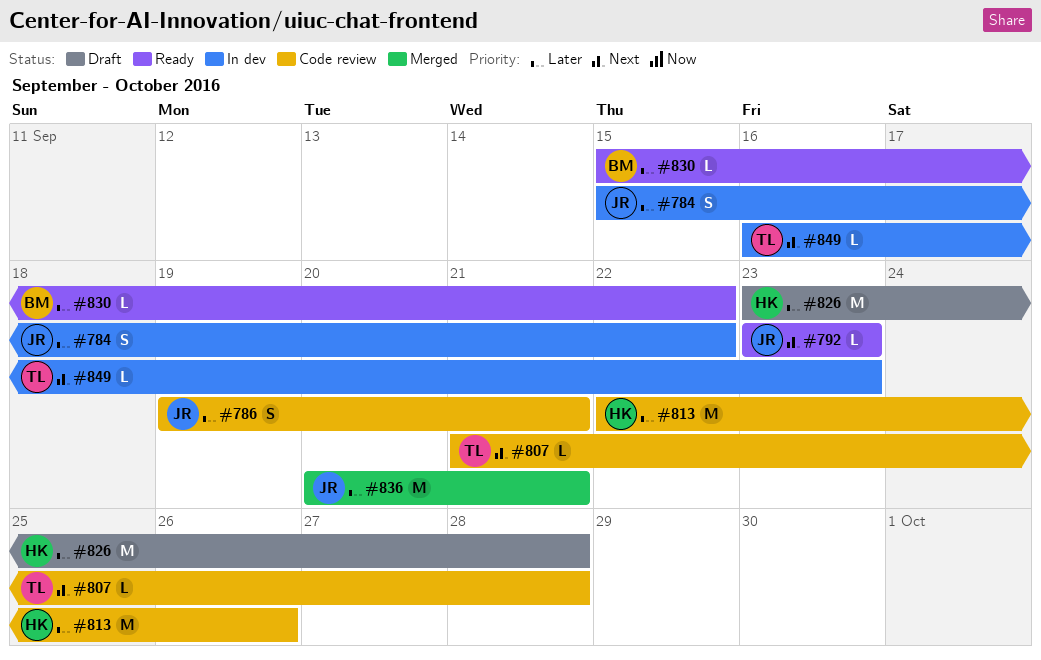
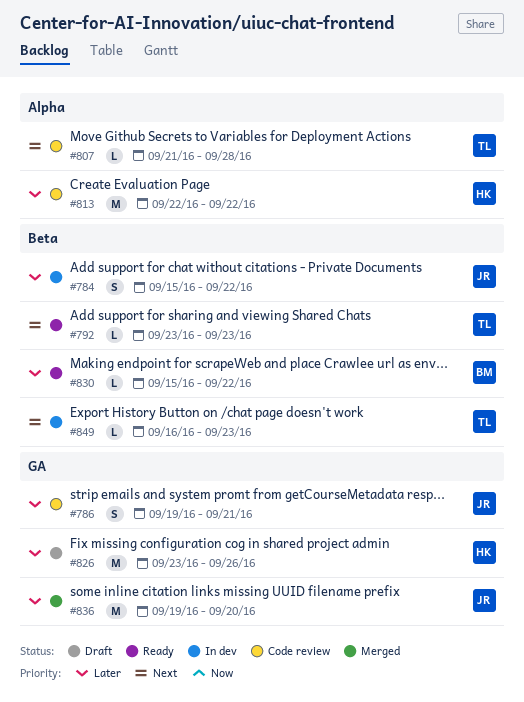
#792, owner: JR -> TL
#813, due: Sep 26 -> Sep 22
#826, due: Sep 28 -> Sep 26
#836, start: Sep 20 -> Sep 19
#836, due: Sep 21 -> Sep 20

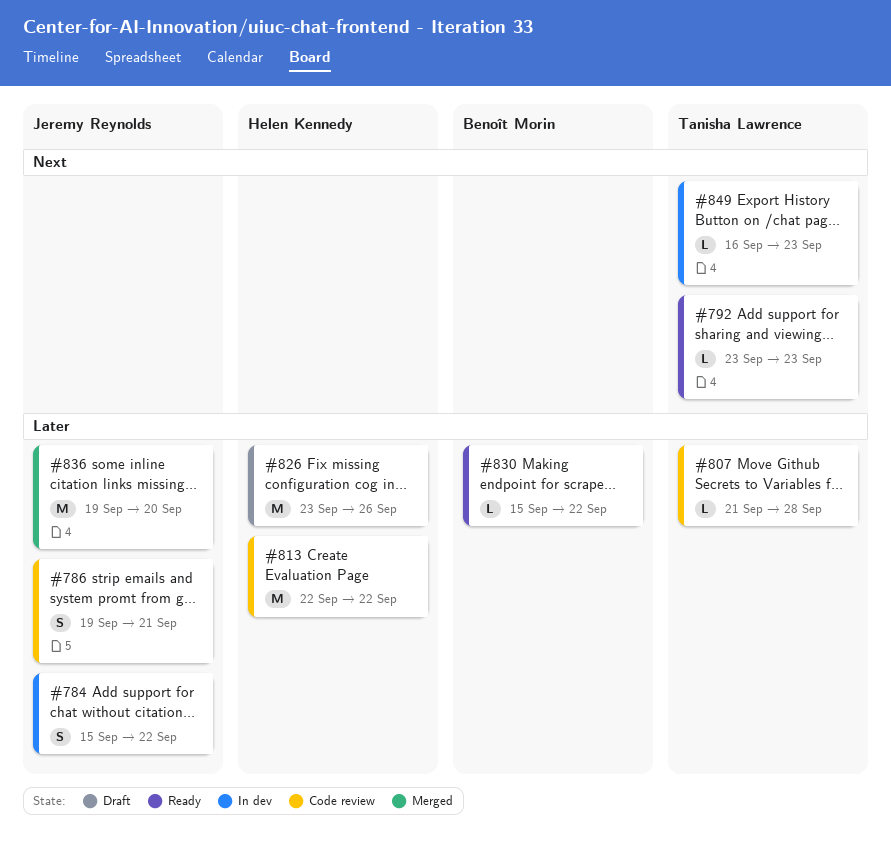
#807, priority: Next -> Later

